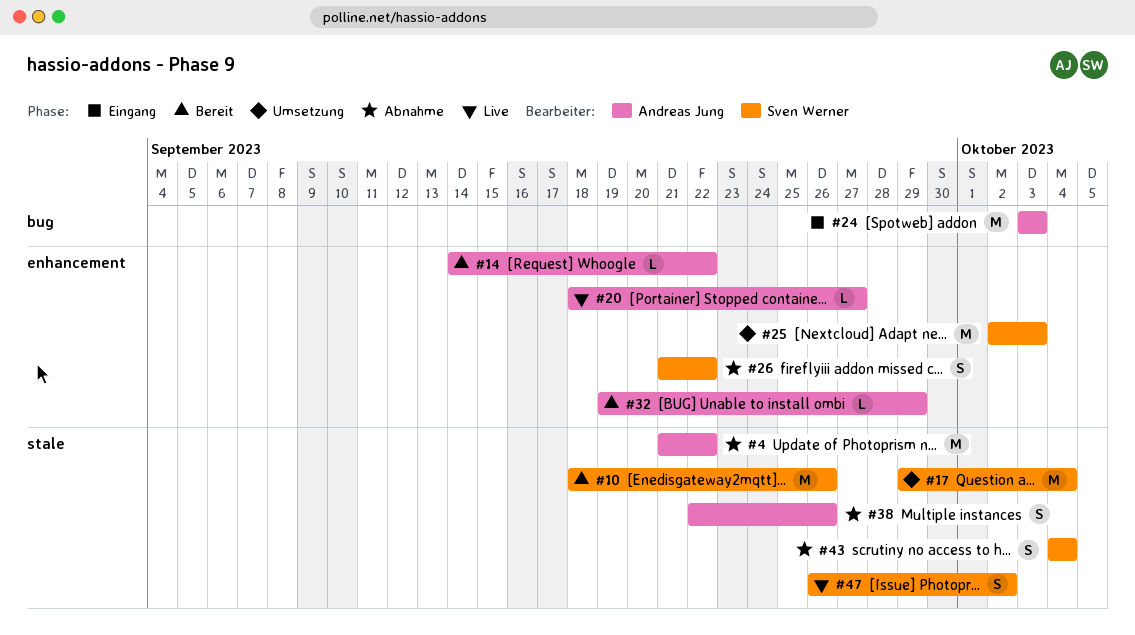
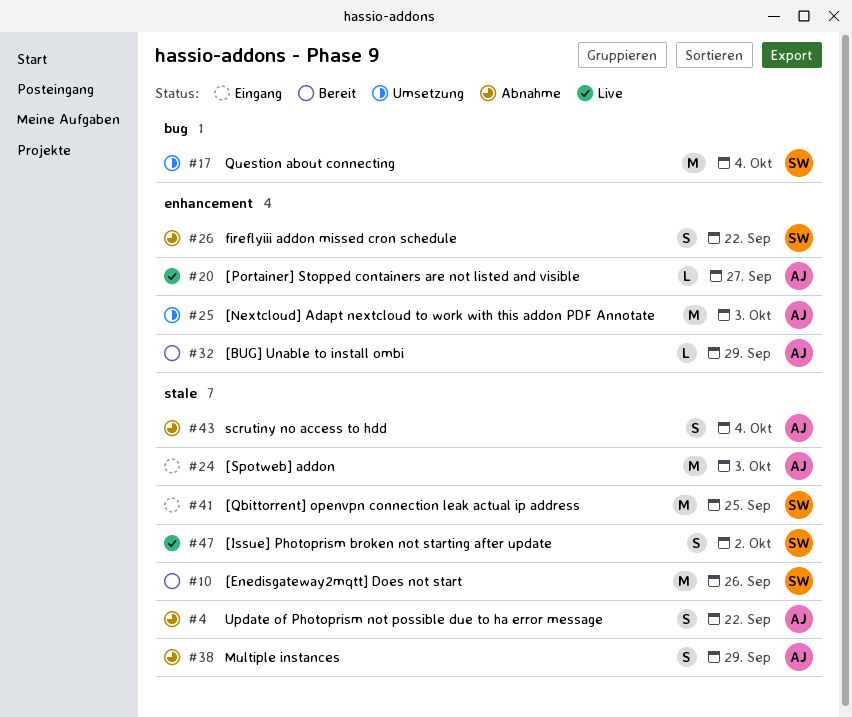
#4, estimate: M -> S
#14: present -> none
#17, label: stale -> bug
#24, label: bug -> stale
#25, owner: Sven Werner -> Andreas Jung
#38, due: Sep 26 -> Sep 29
#41: none -> present
#43, owner: Sven Werner -> Andreas Jung

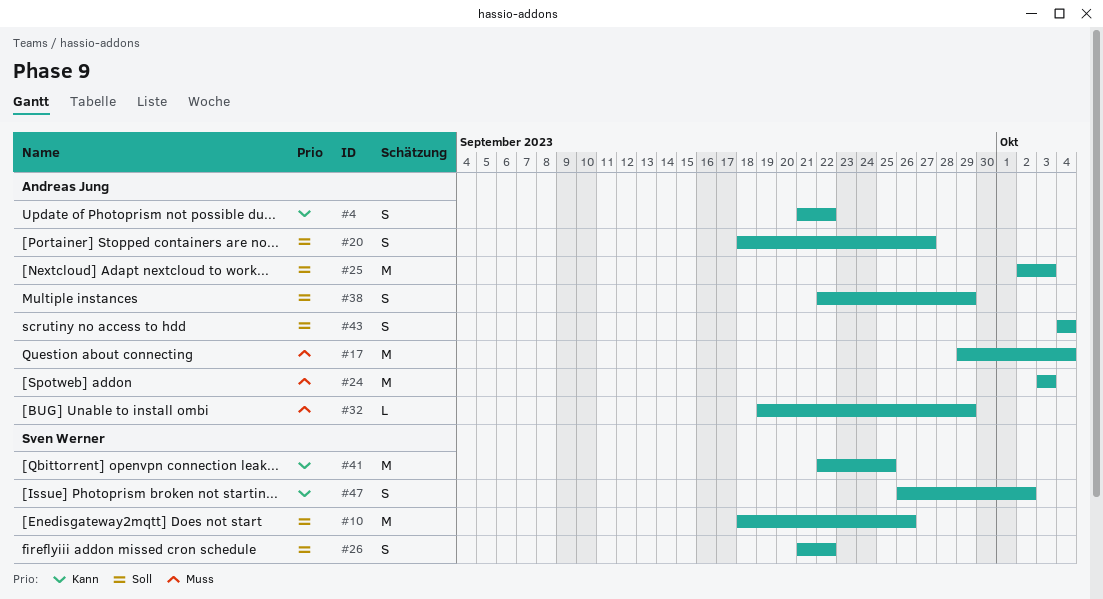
#17, owner: Sven Werner -> Andreas Jung
#20, estimate: L -> S

